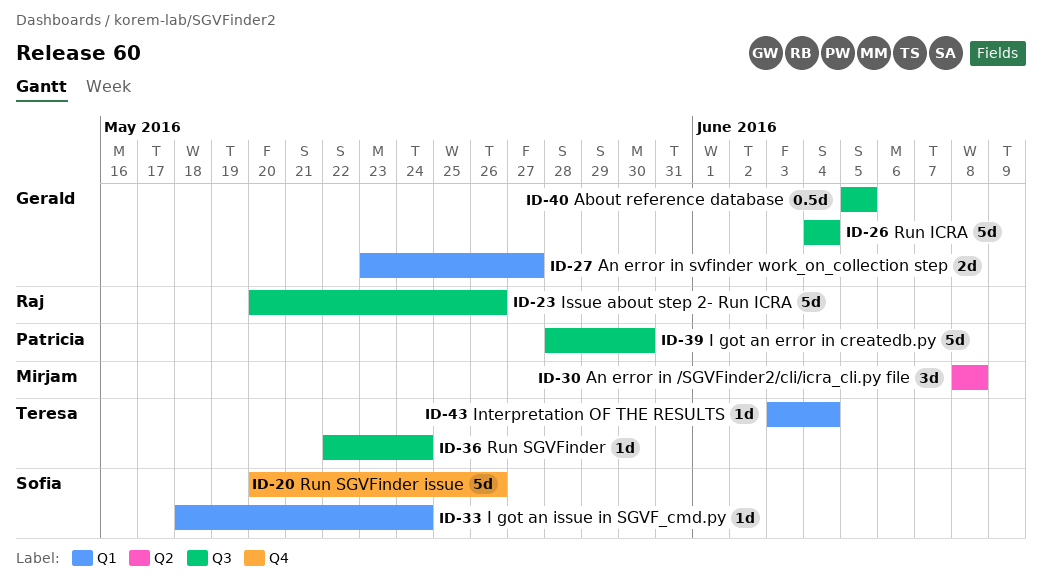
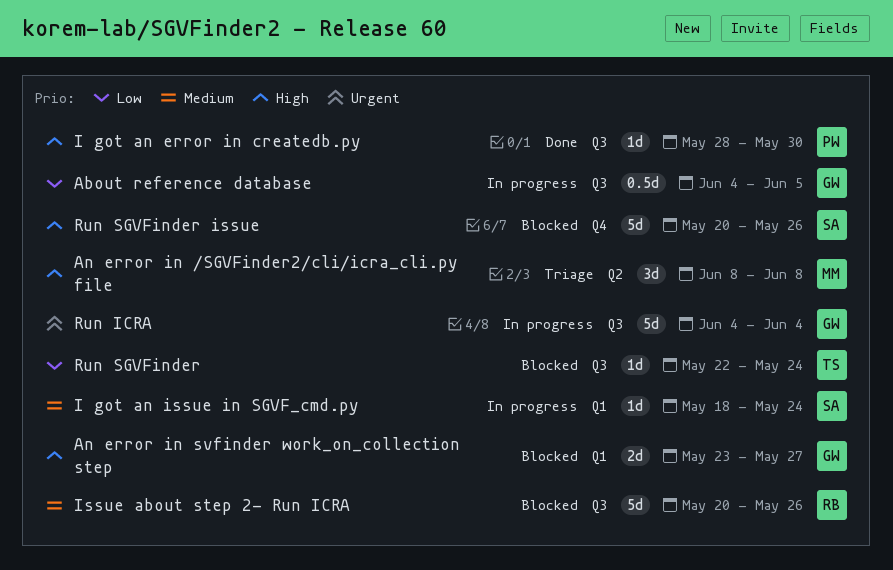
About reference database, start: Jun 5 -> Jun 4
I got an error in createdb.py, estimate: 5d -> 1d
Interpretation OF THE RESULTS: present -> none

